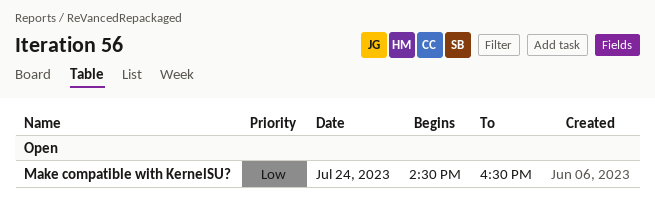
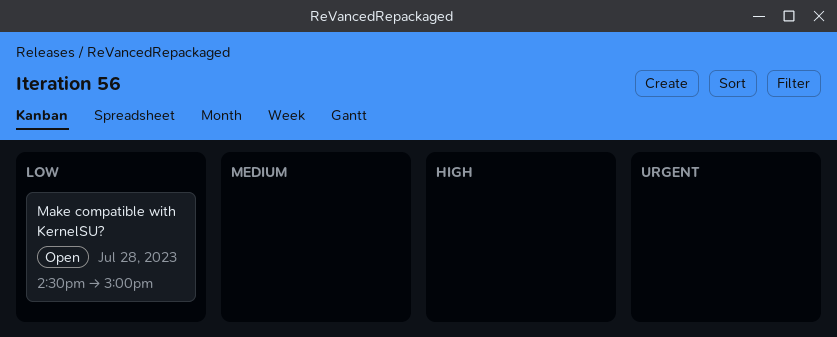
Make compatible with KernelSU?, day: Jul 24 -> Jul 28
Make compatible with KernelSU?, ends: 16:30 -> 15:00

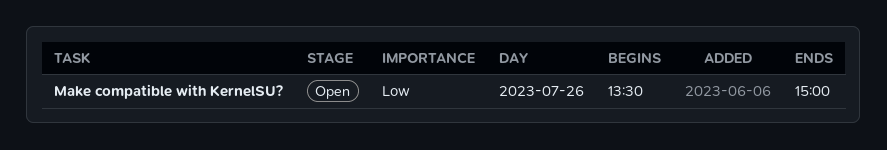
Make compatible with KernelSU?, day: Jul 28 -> Jul 26
Make compatible with KernelSU?, begins: 14:30 -> 13:30

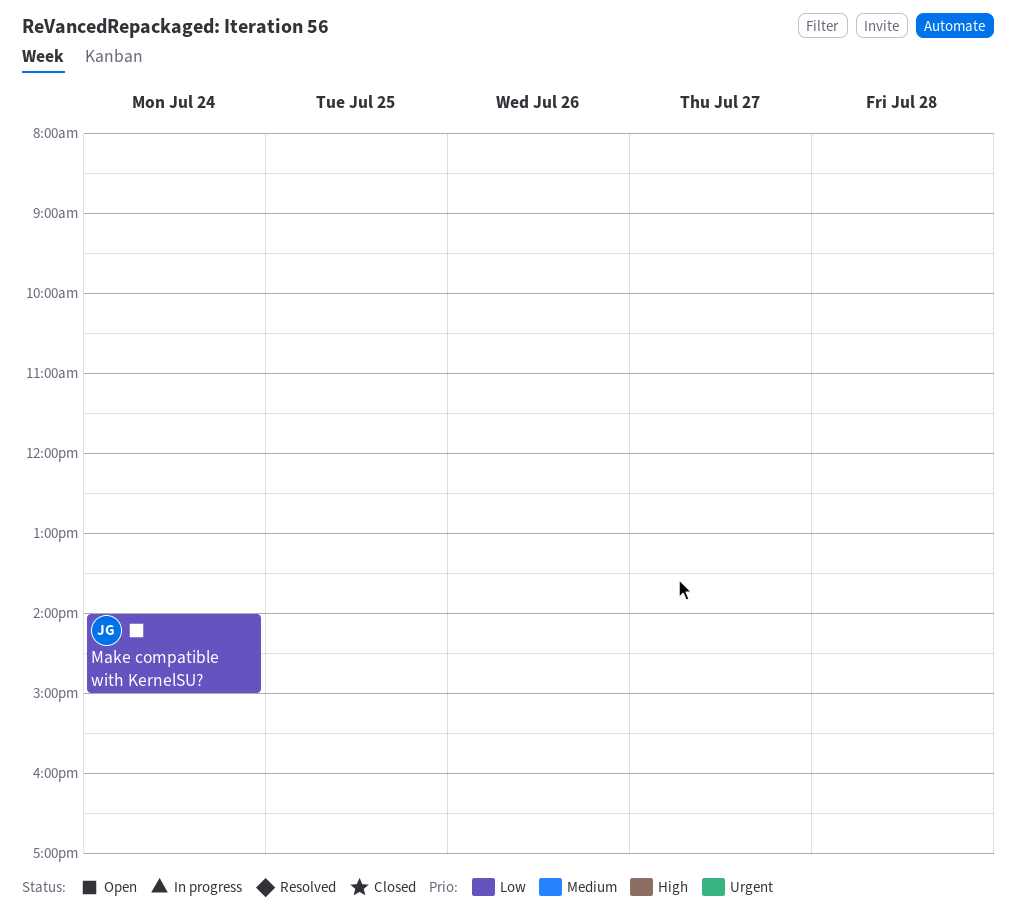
Make compatible with KernelSU?, day: Jul 26 -> Jul 24
Make compatible with KernelSU?, begins: 13:30 -> 14:00

